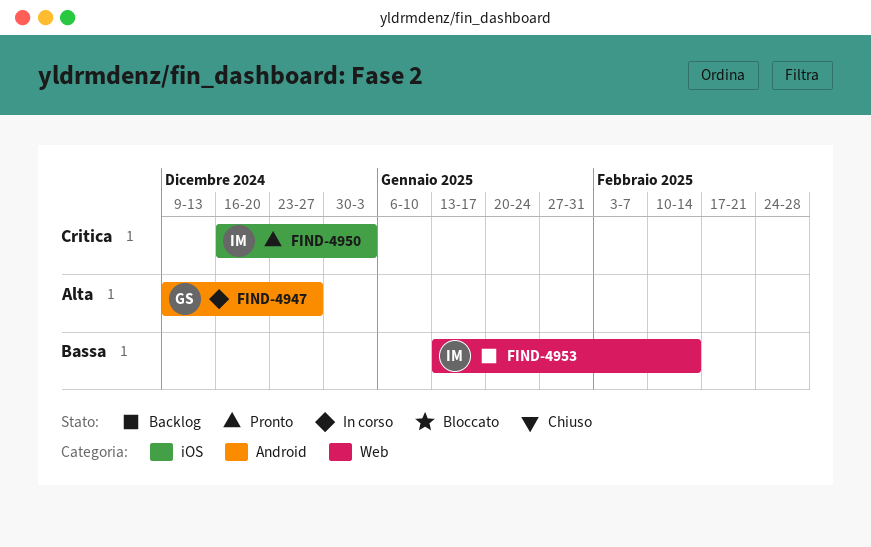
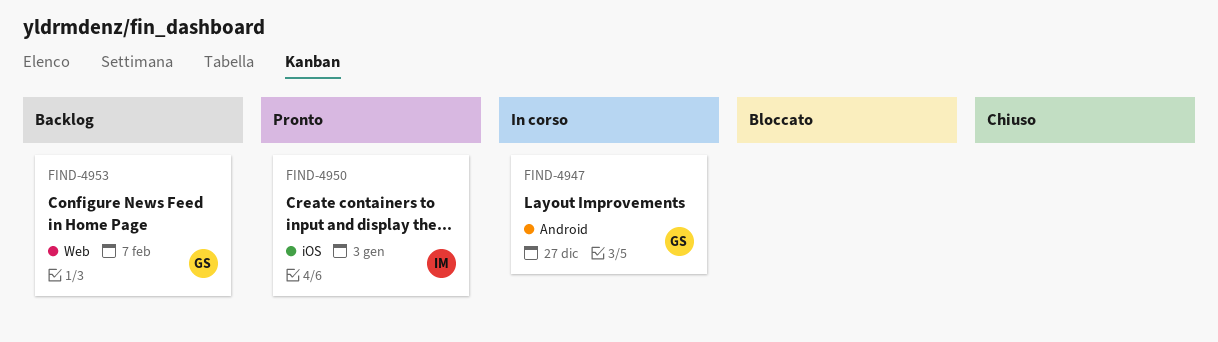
FIND-4953, owner: IM -> GS
FIND-4953, due: Feb 14 -> Feb 7

